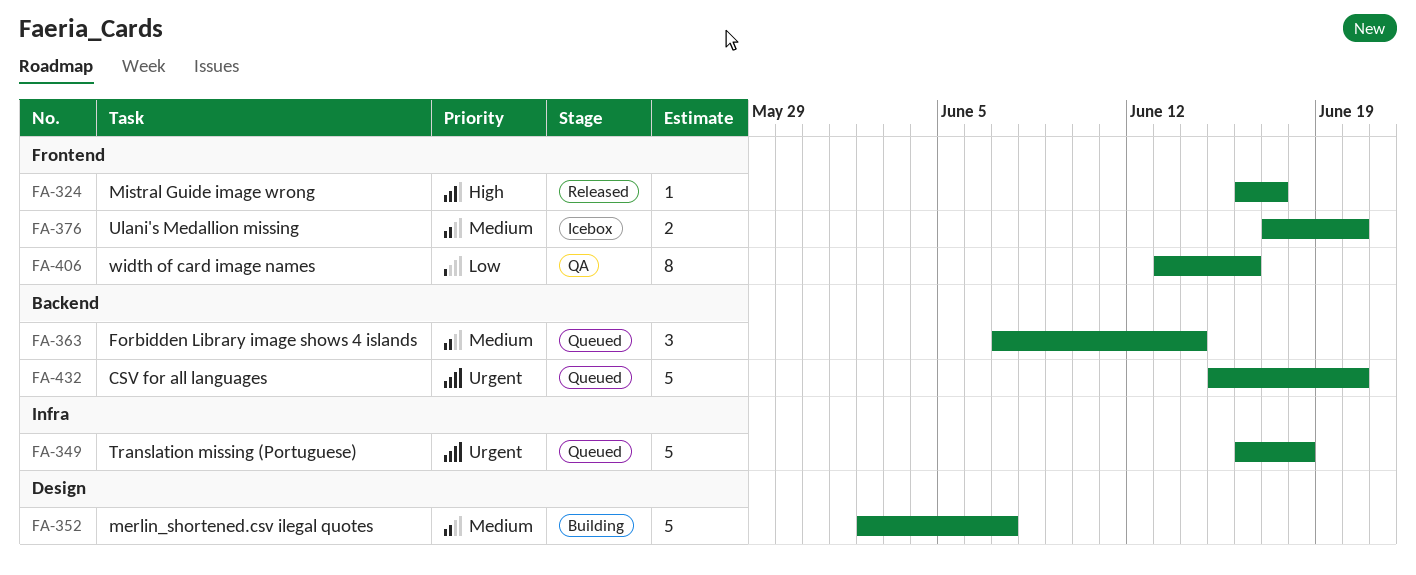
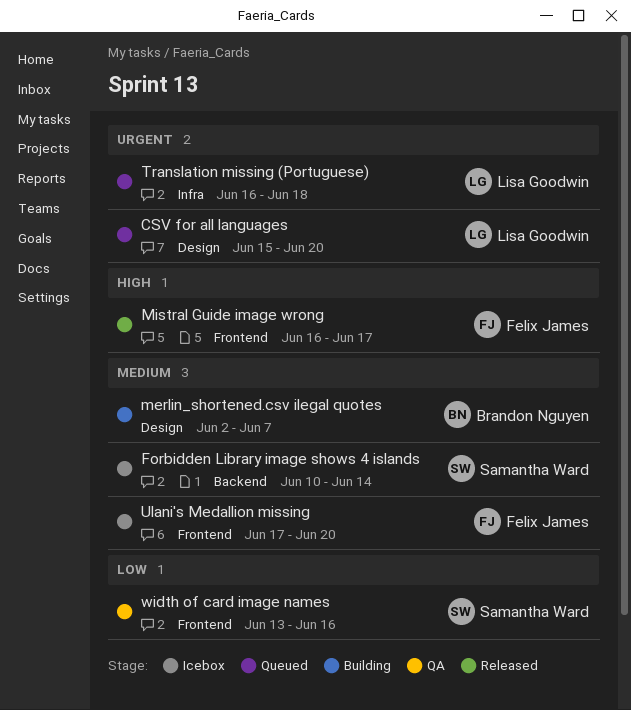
CSV for all languages, label: Backend -> Design
Forbidden Library image shows 4 islands, status: Queued -> Icebox
Forbidden Library image shows 4 islands, start: Jun 7 -> Jun 10

